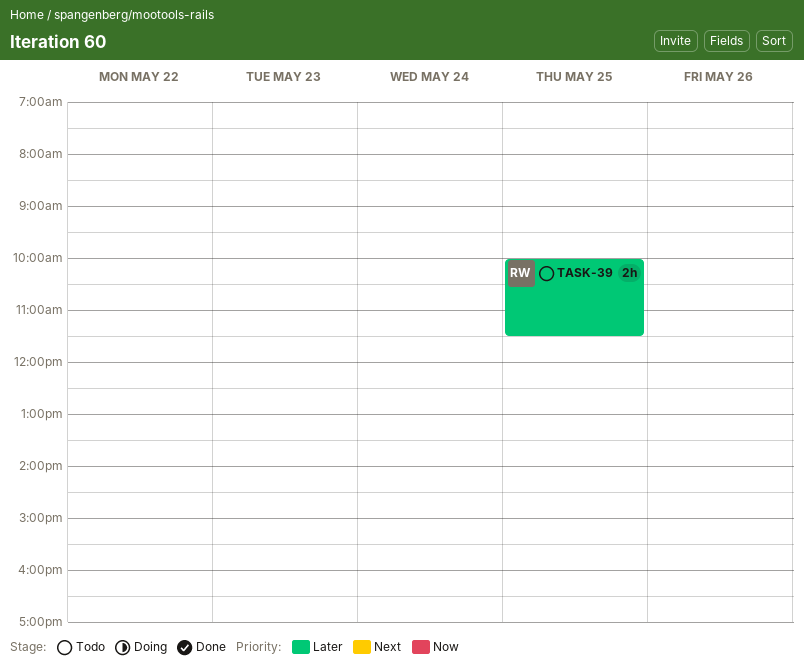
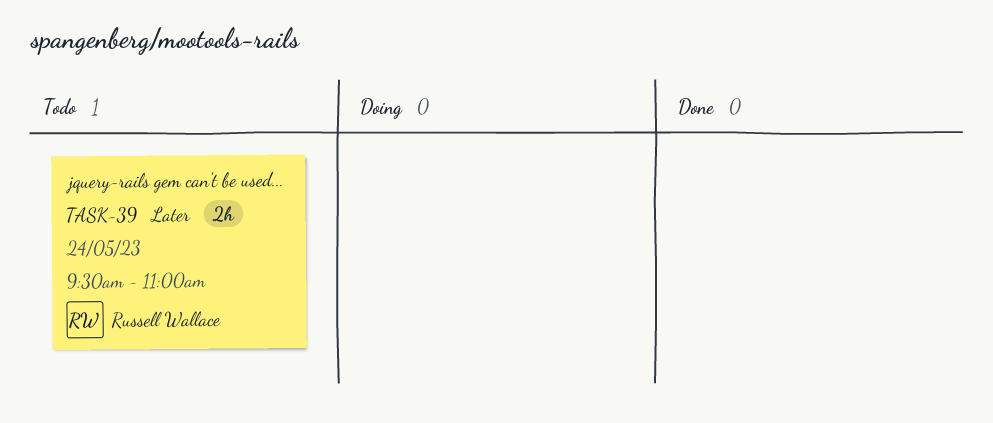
TASK-39, day: May 25 -> May 24
TASK-39, begins: 10:00 -> 09:30
TASK-39, ends: 11:30 -> 11:00

